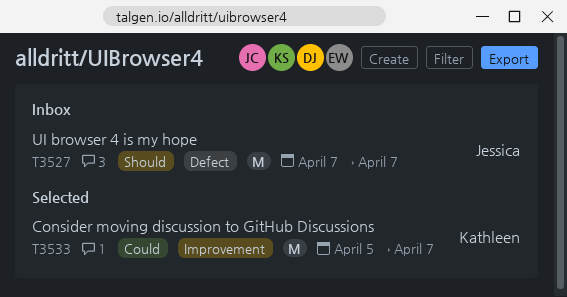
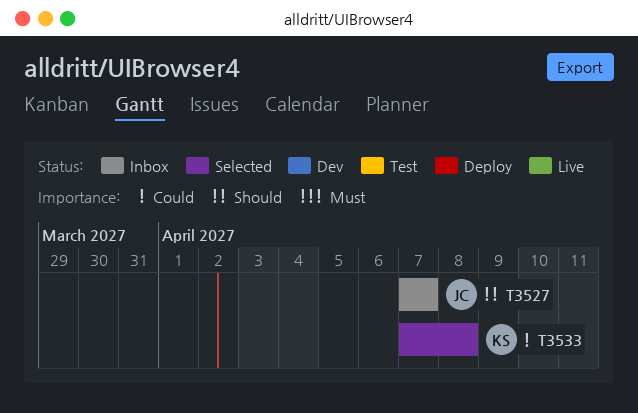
T3533, start: Apr 5 -> Apr 7
T3533, due: Apr 7 -> Apr 8

